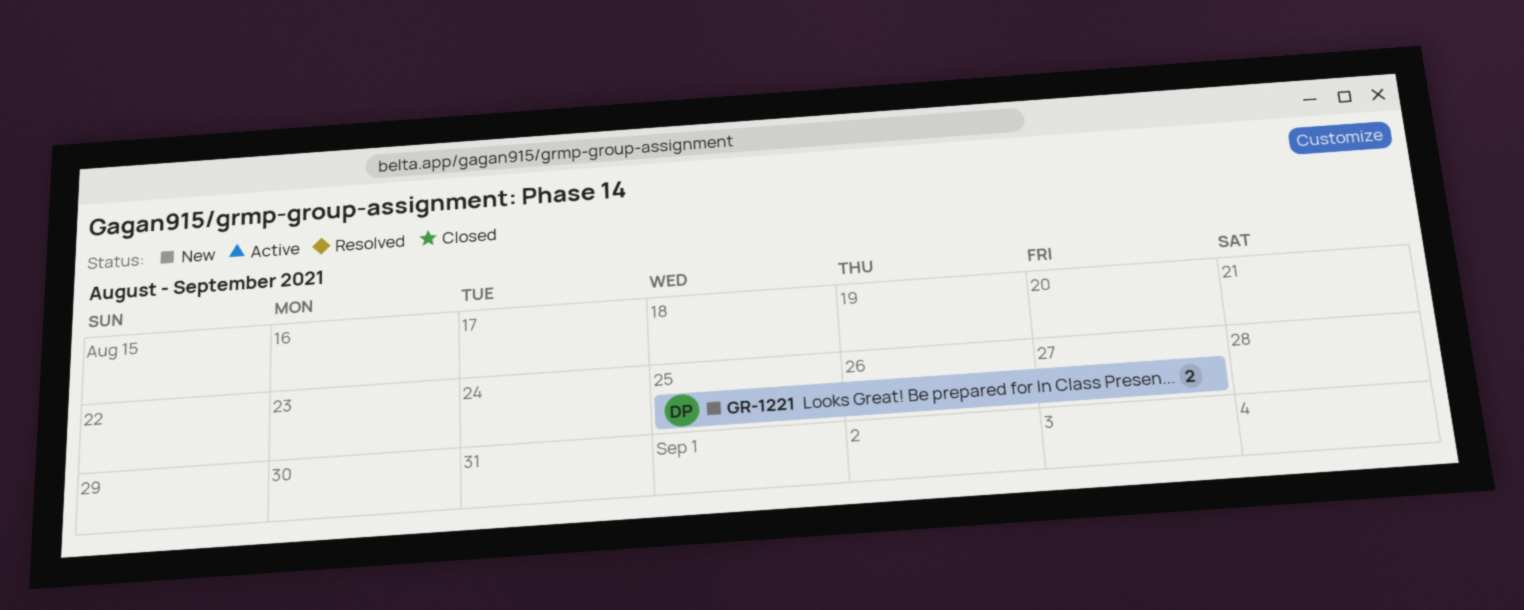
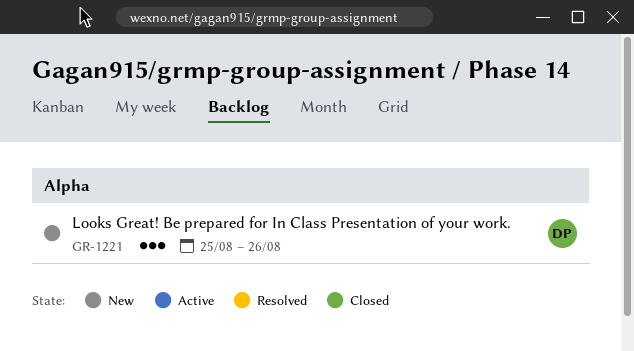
GR-1221, estimate: 2 -> 3
GR-1221, due: Aug 27 -> Aug 26

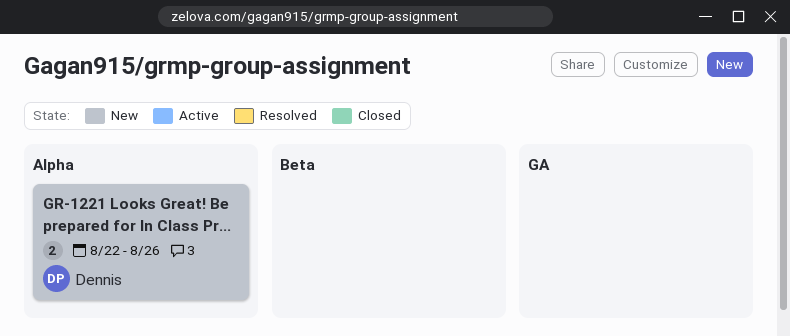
GR-1221, estimate: 3 -> 2
GR-1221, start: Aug 25 -> Aug 22

